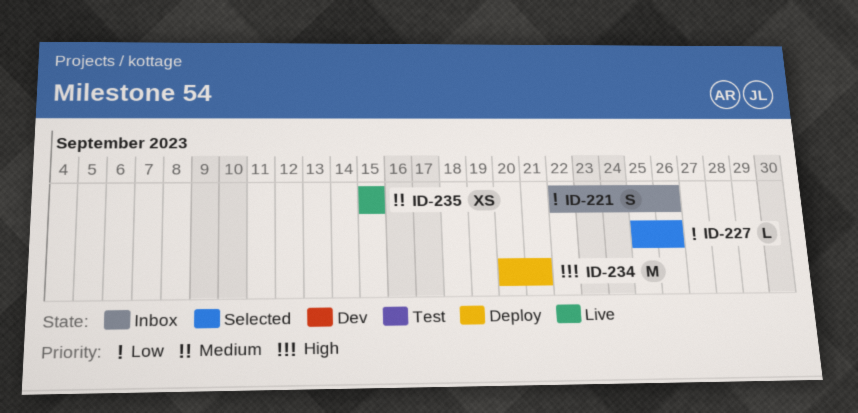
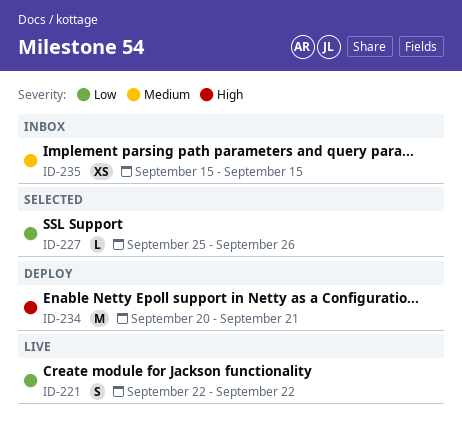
ID-221, status: Inbox -> Live
ID-221, due: Sep 26 -> Sep 22
ID-235, status: Live -> Inbox

